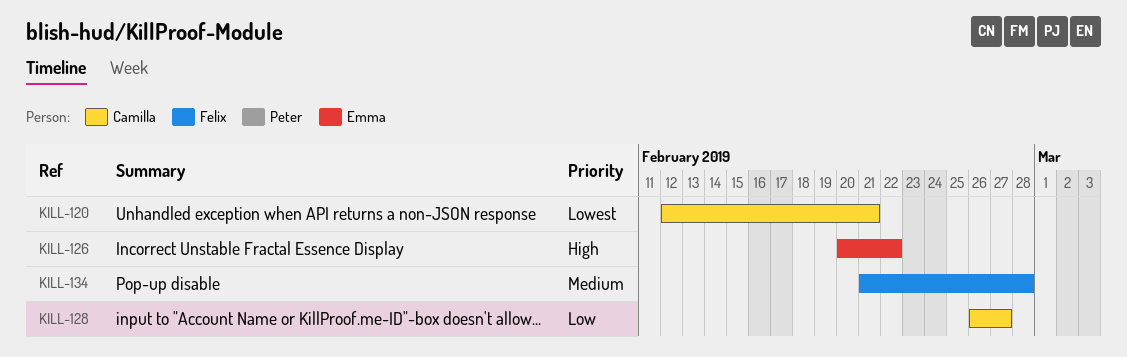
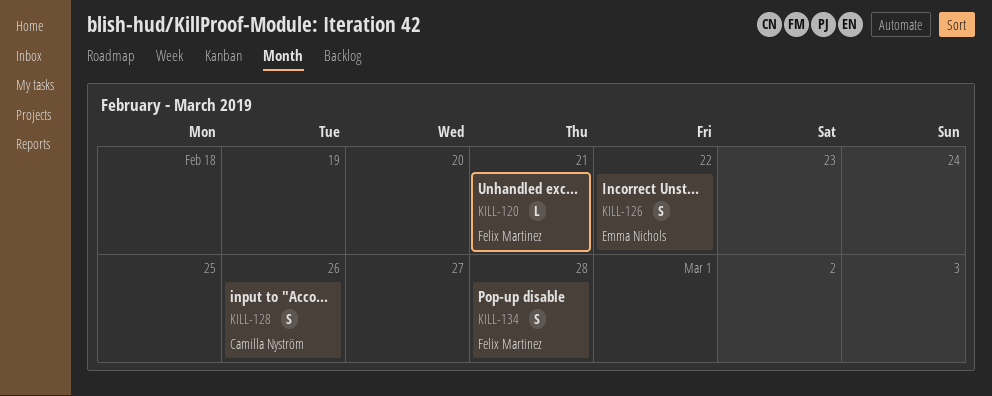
KILL-120, owner: Camilla Nyström -> Felix Martinez
KILL-128, due: Feb 27 -> Feb 26

